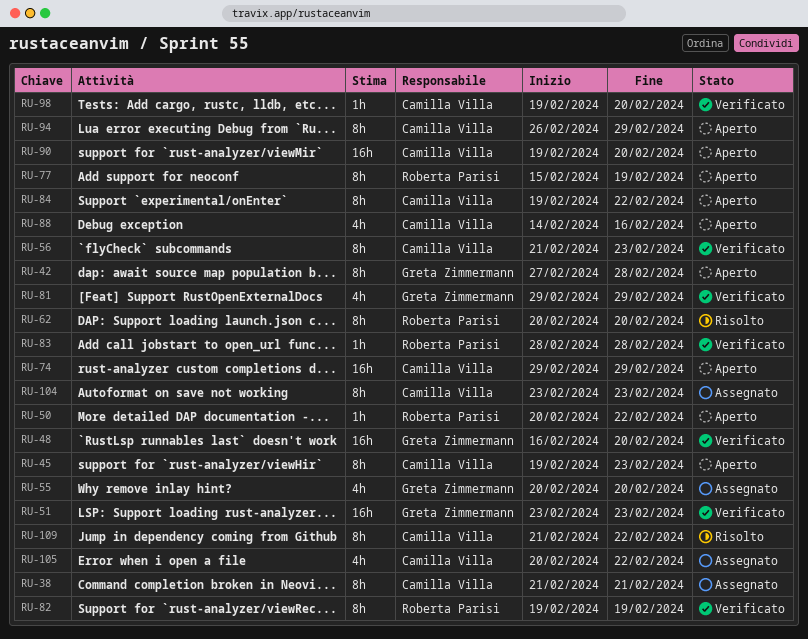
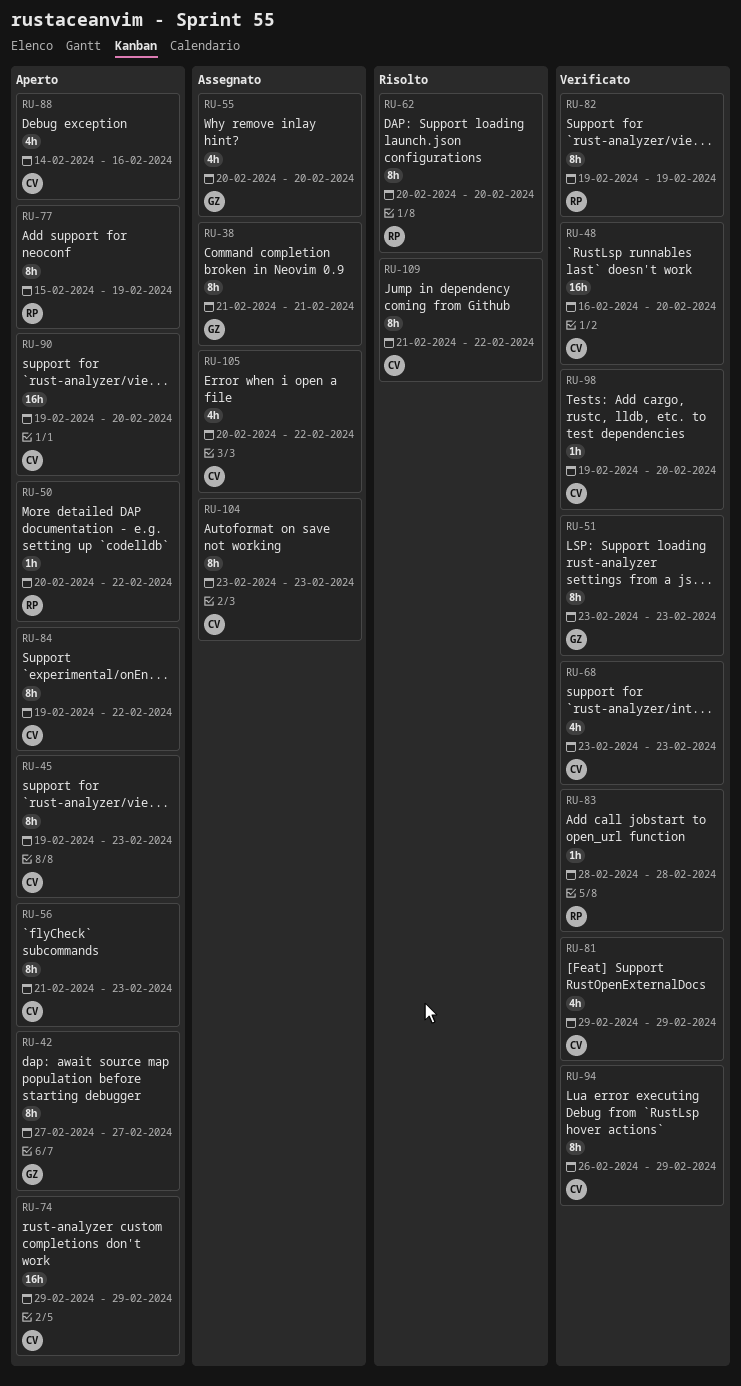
RU-38, owner: Camilla Villa -> Greta Zimmermann
RU-42, due: Feb 28 -> Feb 27
RU-48, owner: Greta Zimmermann -> Camilla Villa
RU-51, estimate: 16h -> 8h
RU-56, status: Verificato -> Aperto
RU-68: none -> present
RU-81, owner: Greta Zimmermann -> Camilla Villa
RU-94, status: Aperto -> Verificato

